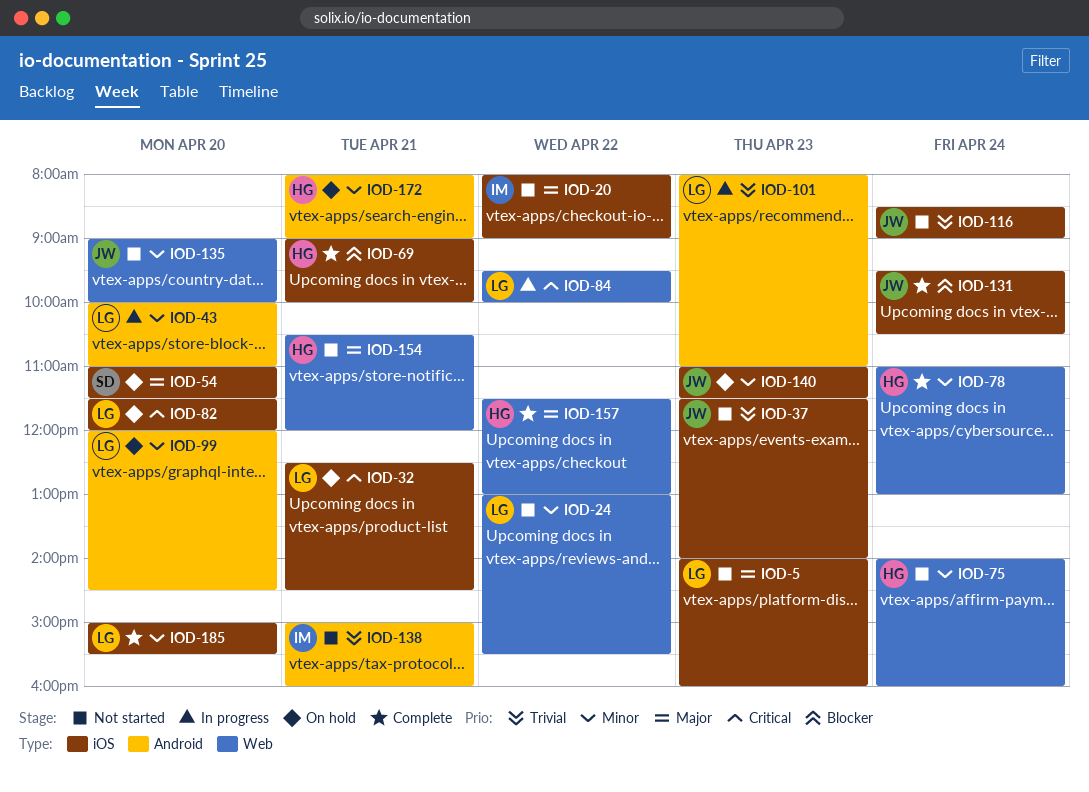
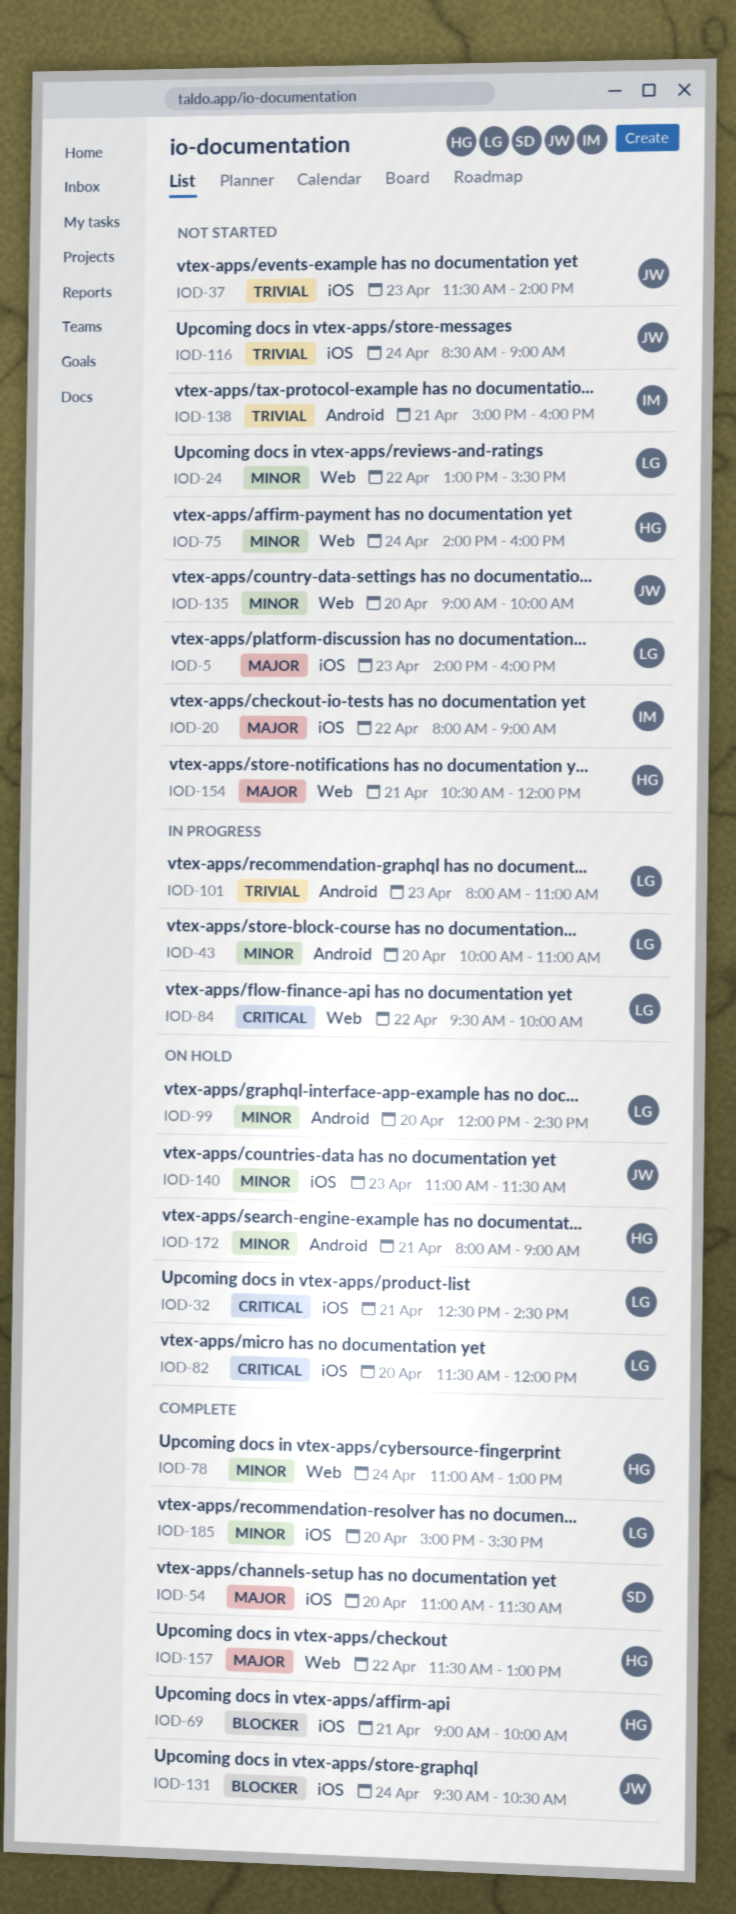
IOD-54, status: On hold -> Complete

